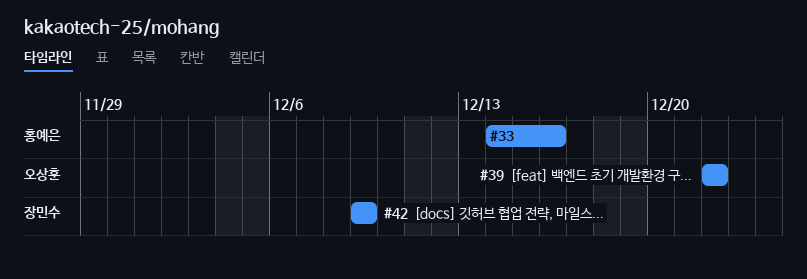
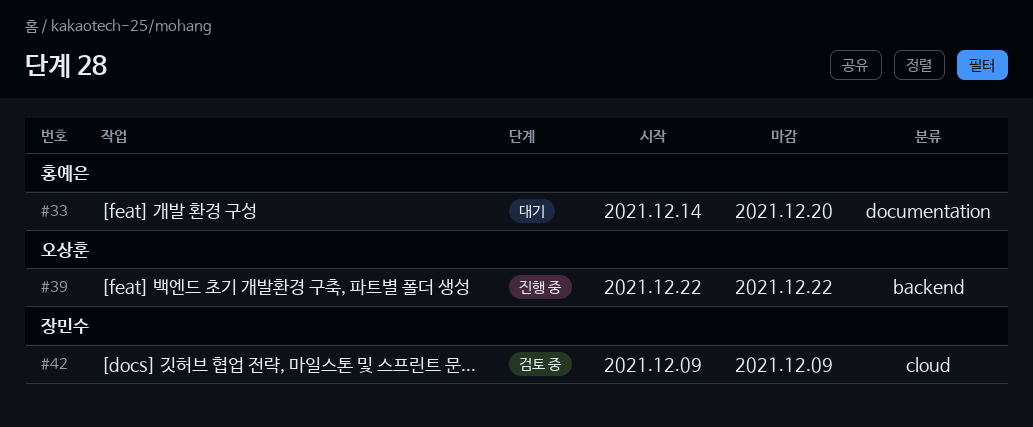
#33, due: Dec 16 -> Dec 20

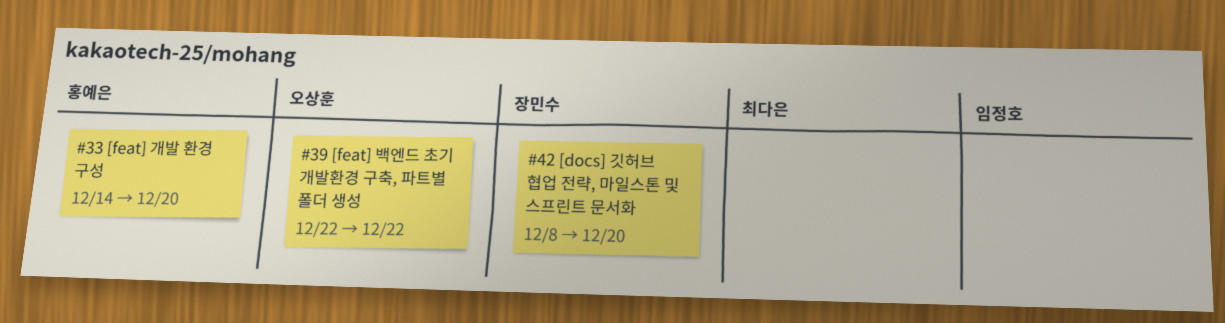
#42, start: Dec 9 -> Dec 8
#42, due: Dec 9 -> Dec 20

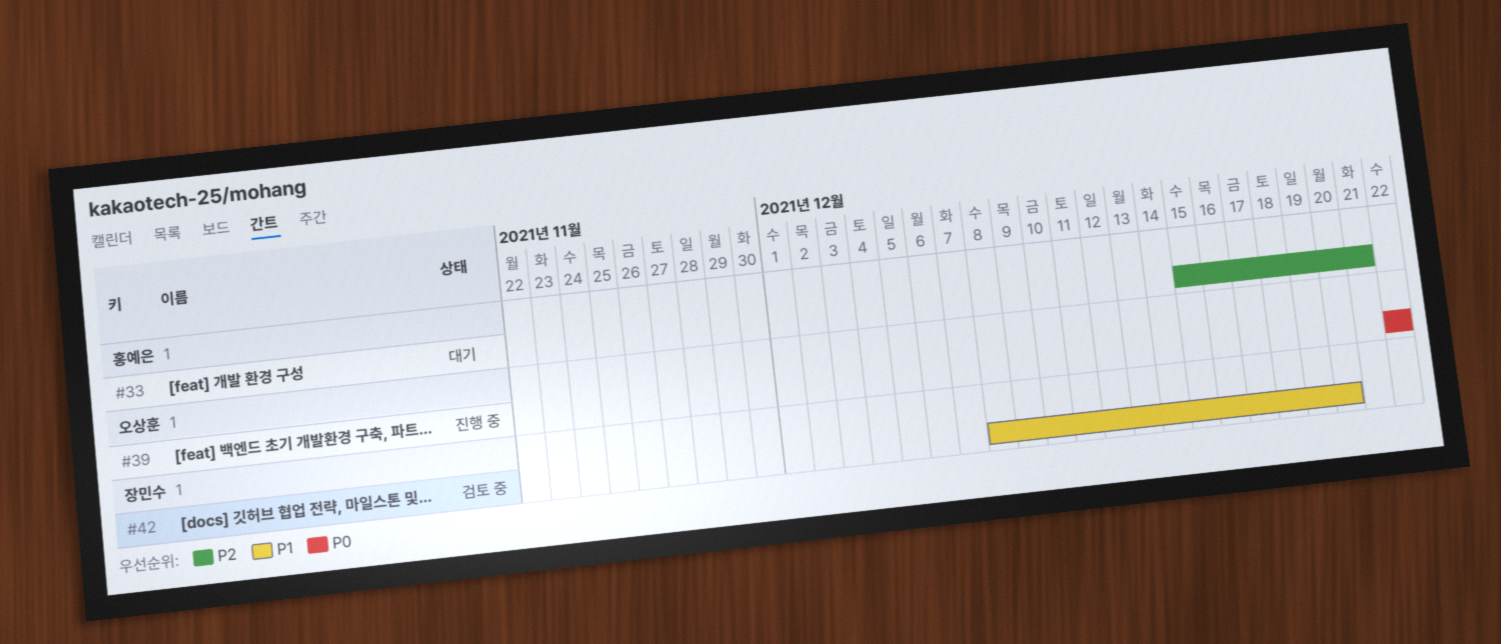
#33, start: Dec 14 -> Dec 15
#33, due: Dec 20 -> Dec 21

